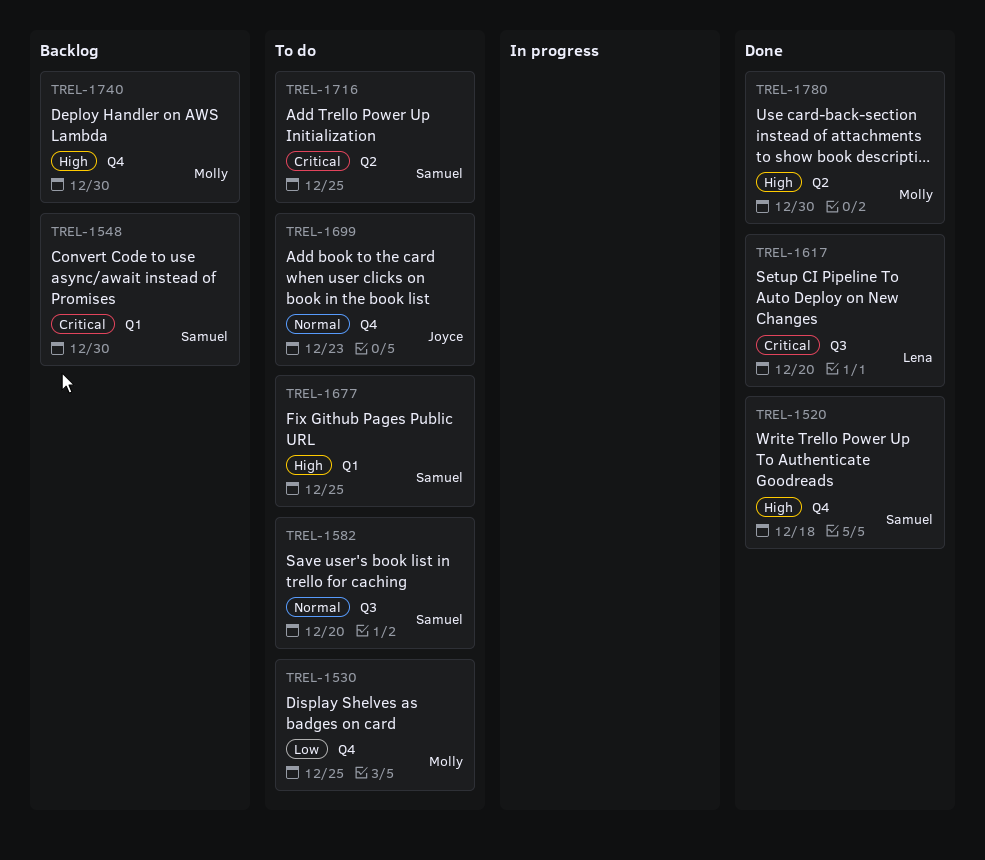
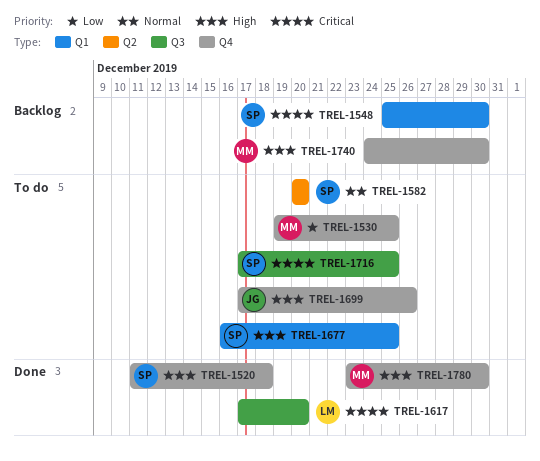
TREL-1582, label: Q3 -> Q2
TREL-1699, priority: Normal -> High
TREL-1699, due: Dec 23 -> Dec 26
TREL-1716, label: Q2 -> Q3
TREL-1780, label: Q2 -> Q4

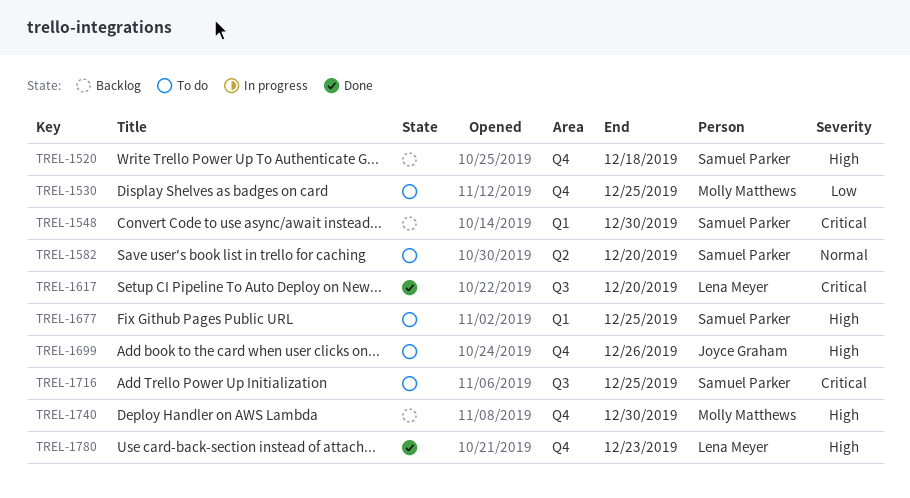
TREL-1520, status: Done -> Backlog
TREL-1780, owner: Molly Matthews -> Lena Meyer
TREL-1780, due: Dec 30 -> Dec 23

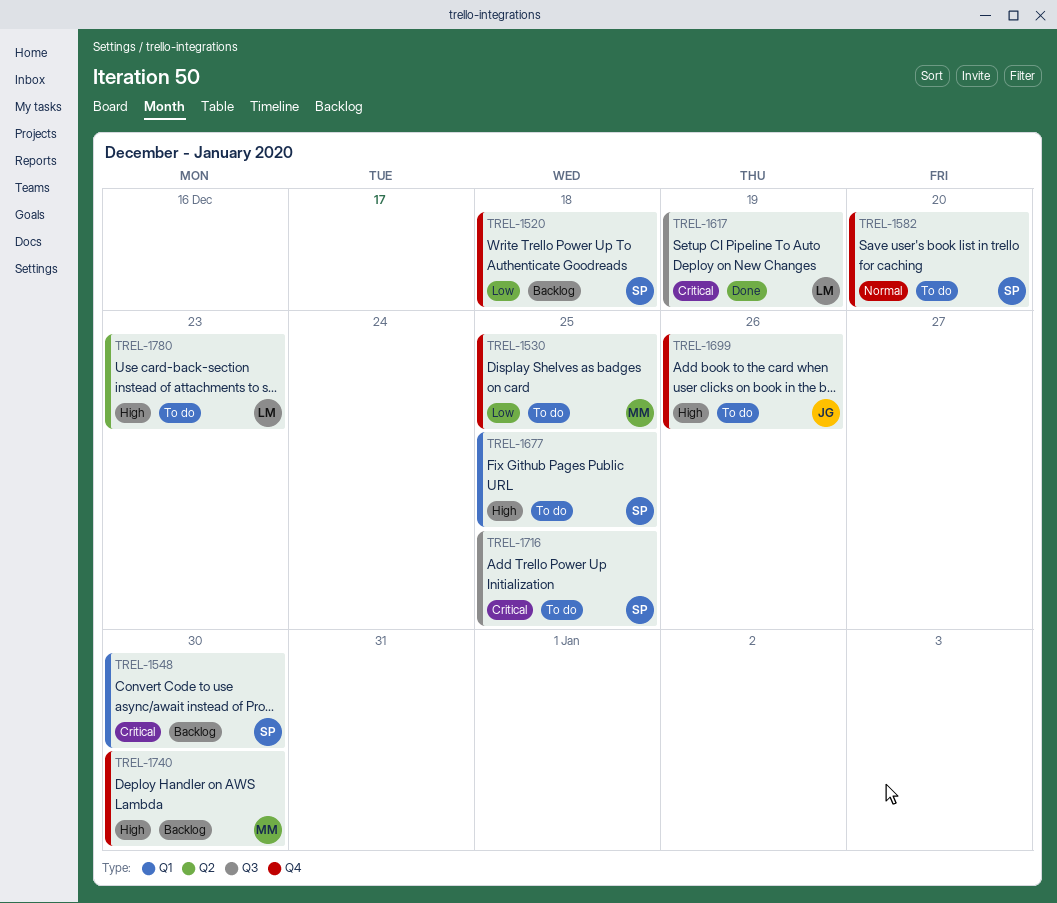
TREL-1520, priority: High -> Low
TREL-1582, label: Q2 -> Q4
TREL-1617, due: Dec 20 -> Dec 19
TREL-1780, status: Done -> To do
TREL-1780, label: Q4 -> Q2

